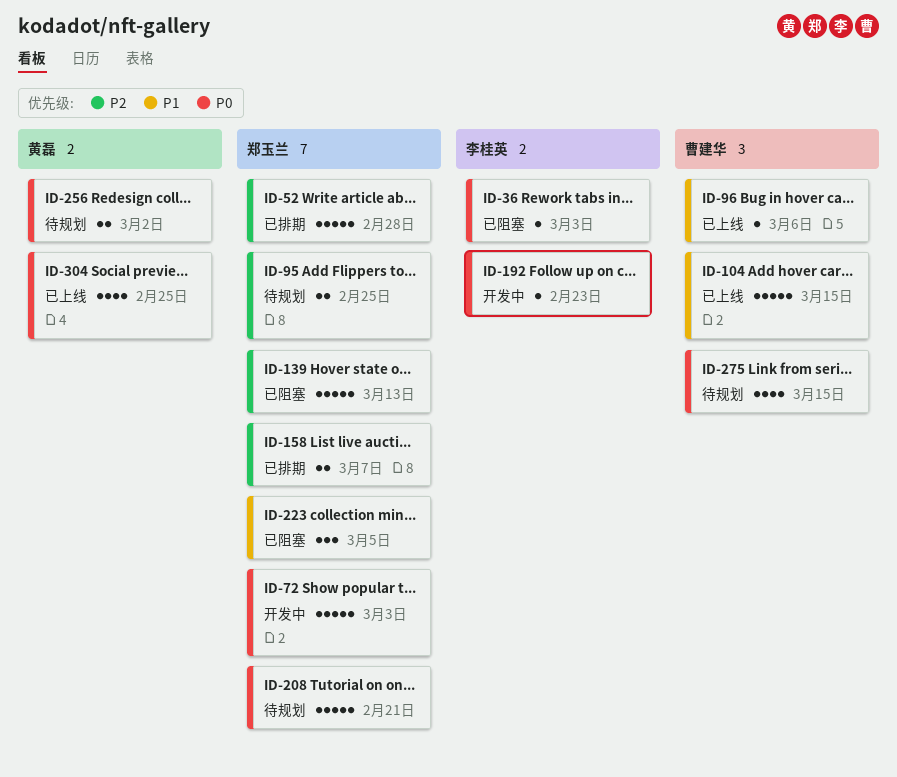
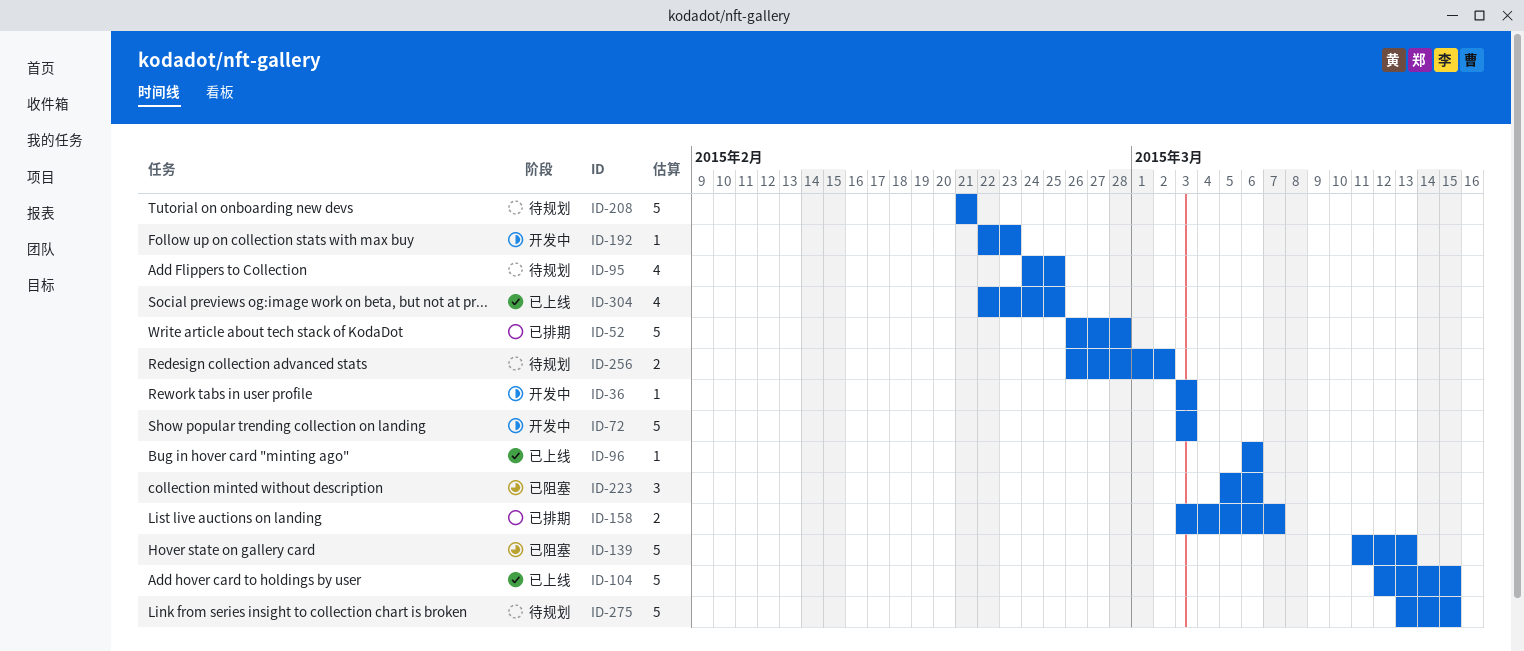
ID-36, status: 已阻塞 -> 开发中
ID-95, estimate: 2 -> 4
ID-223, due: Mar 5 -> Mar 6
ID-275, estimate: 4 -> 5

